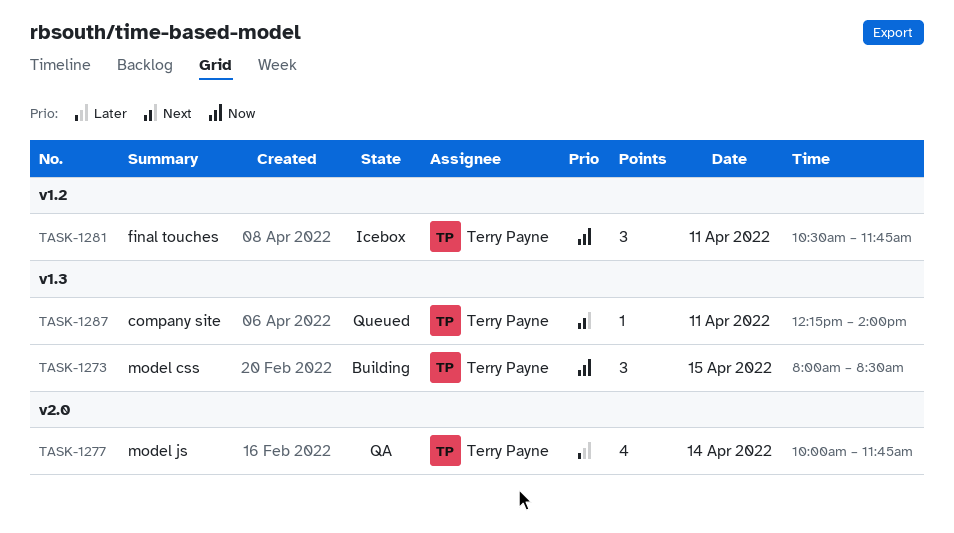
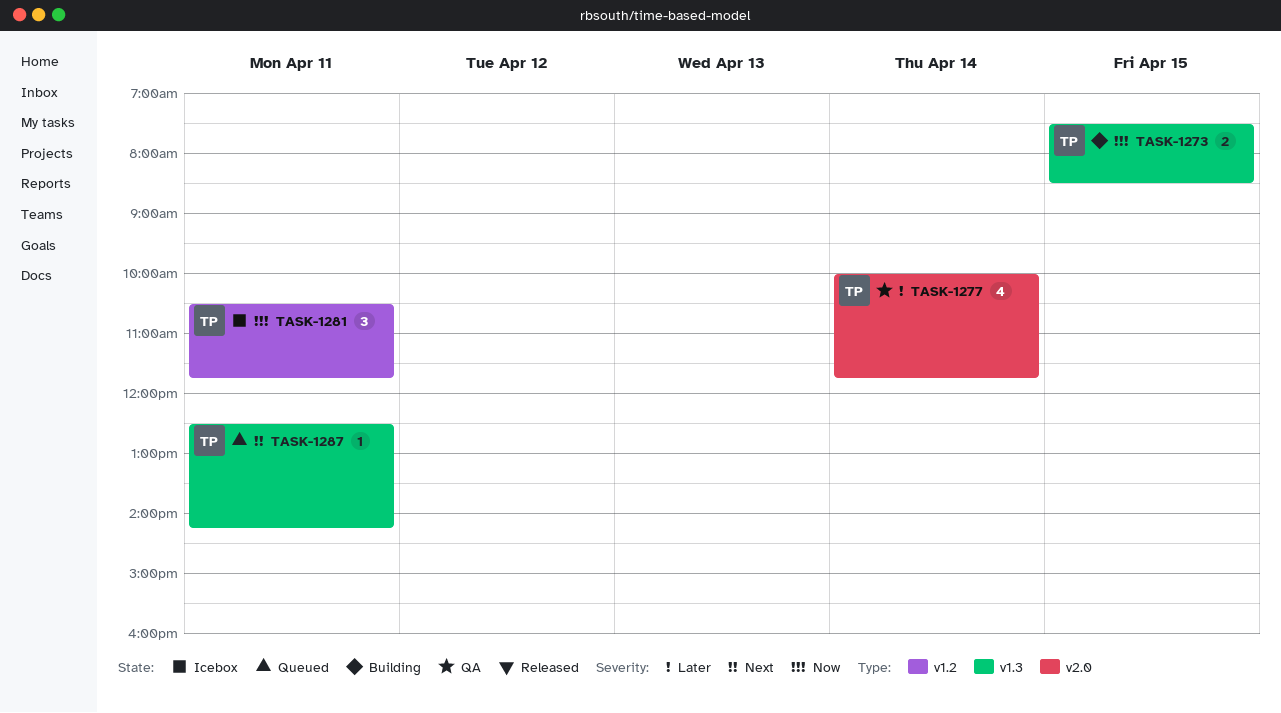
TASK-1273, estimate: 3 -> 2
TASK-1273, begins: 08:00 -> 07:30
TASK-1287, begins: 12:15 -> 12:30
TASK-1287, ends: 14:00 -> 14:15

